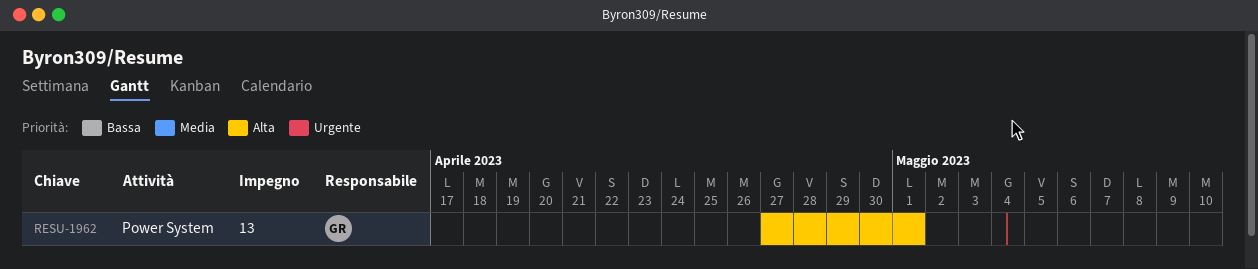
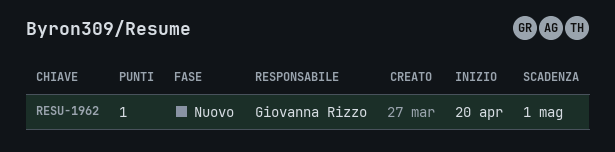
RESU-1962, estimate: 13 -> 1
RESU-1962, start: Apr 27 -> Apr 20

